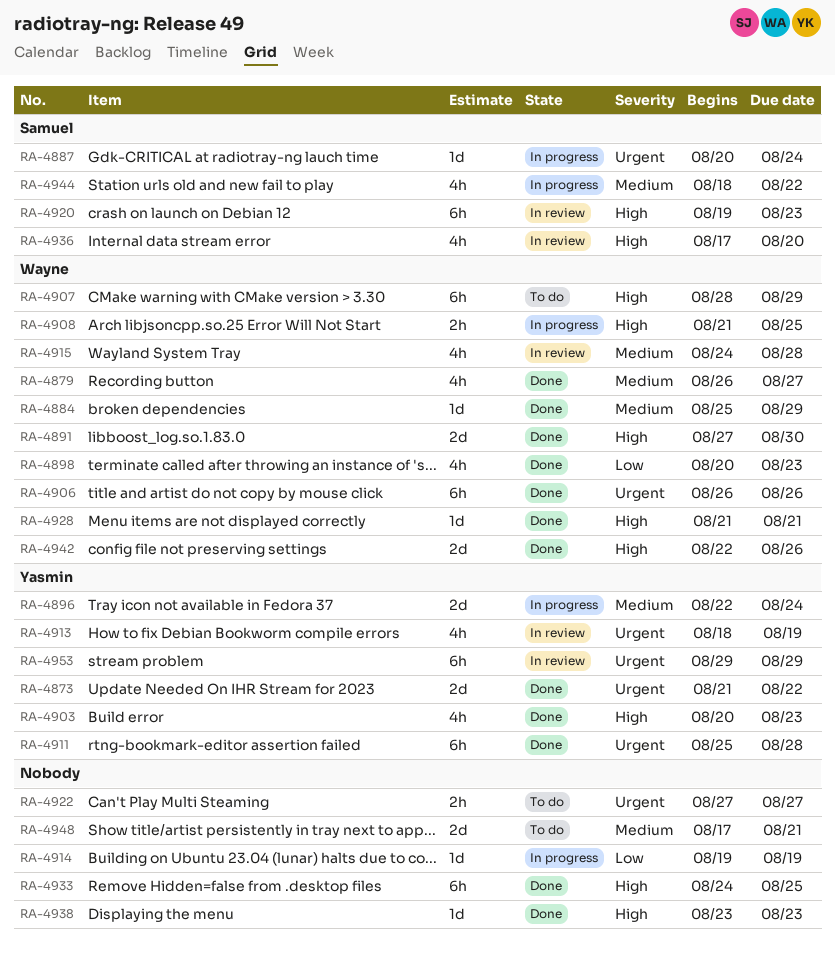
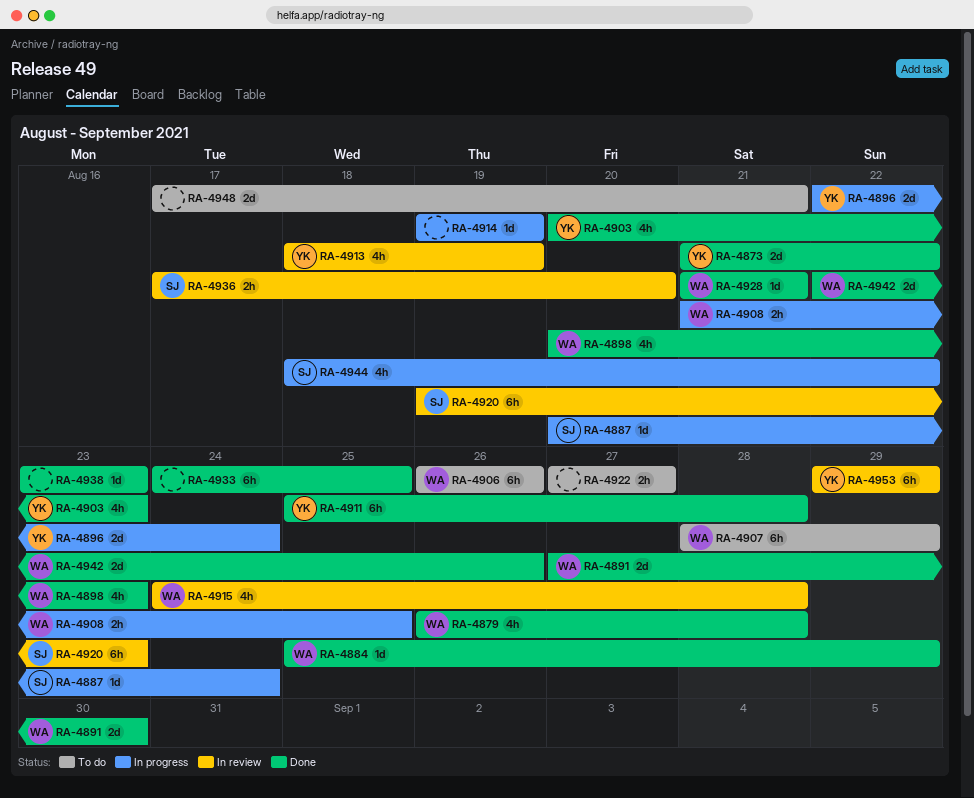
RA-4879, due: Aug 27 -> Aug 28
RA-4906, status: Done -> To do
RA-4936, estimate: 4h -> 2h

